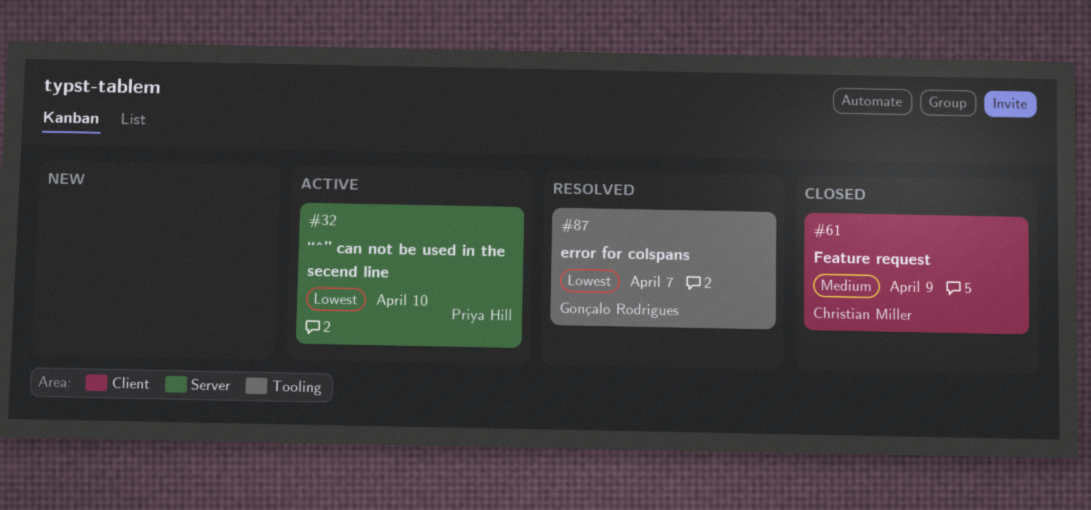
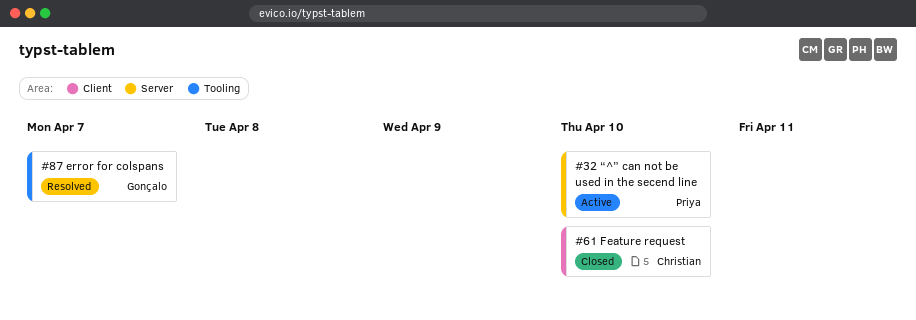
#61, due: Apr 9 -> Apr 10

